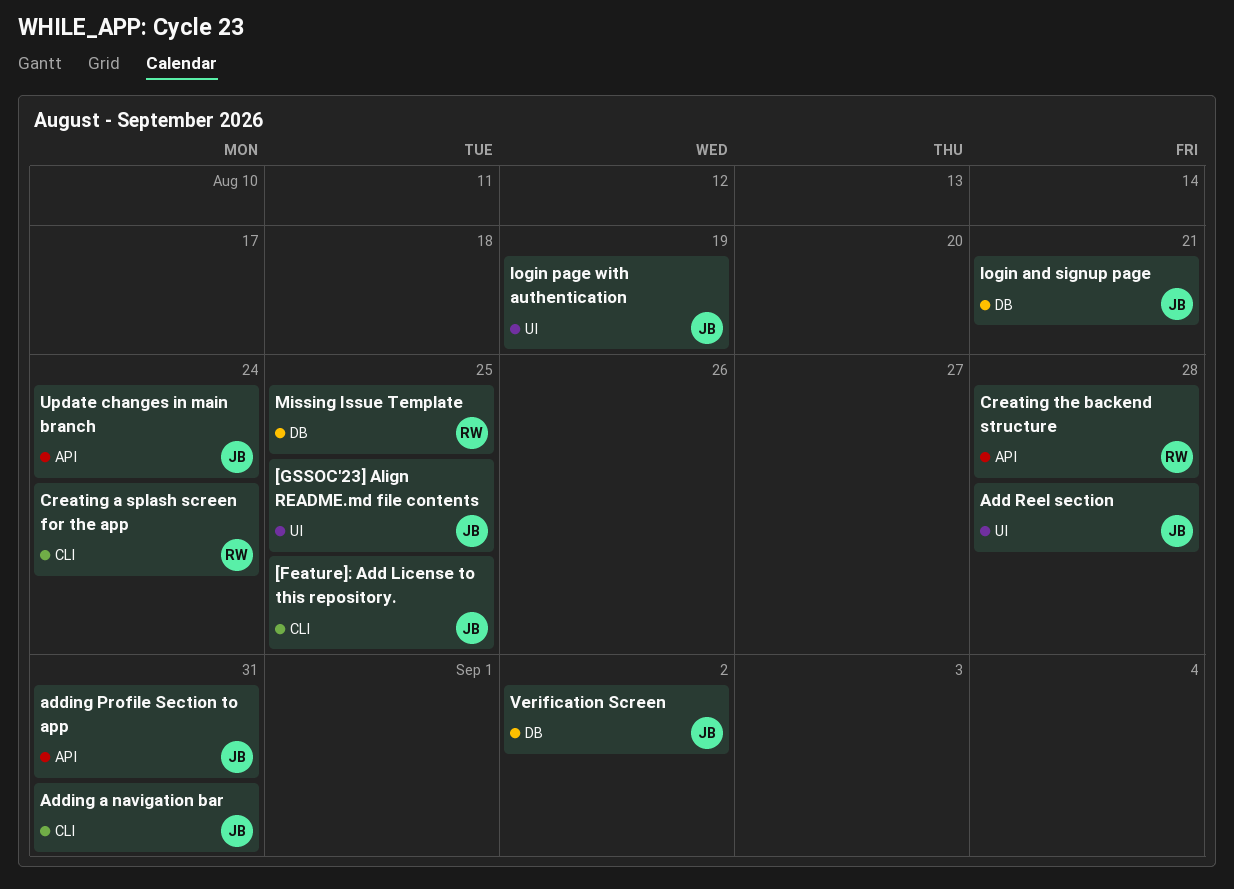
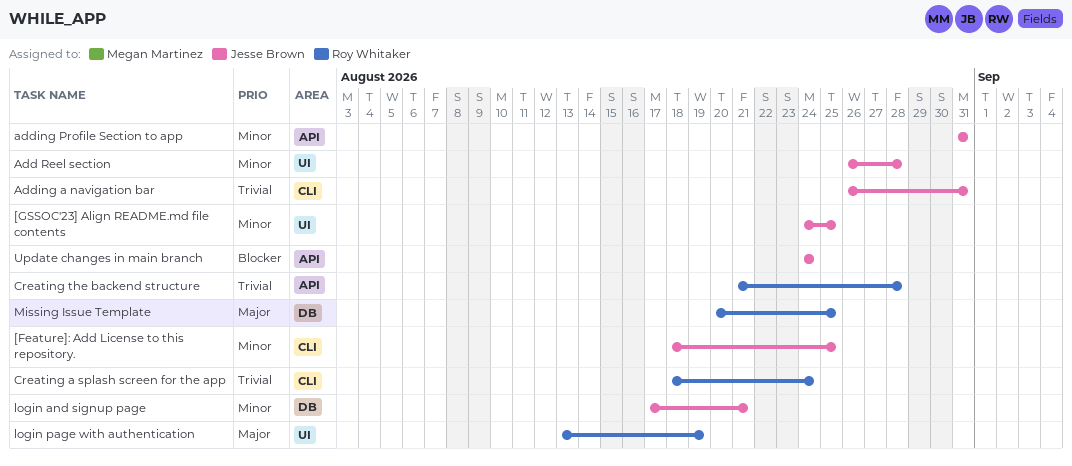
login page with authentication, owner: Jesse Brown -> Roy Whitaker
Verification Screen: present -> none

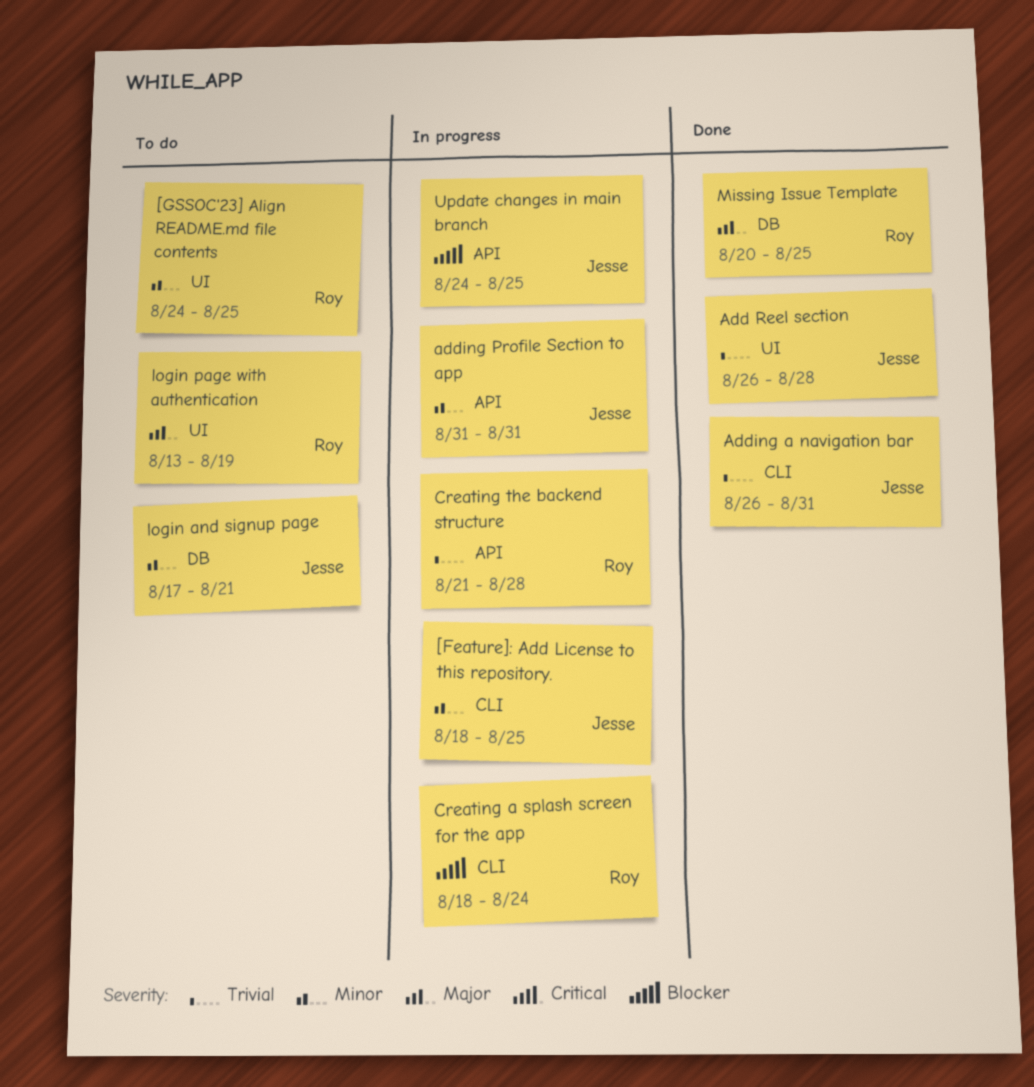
[GSSOC'23] Align README.md file contents, owner: Jesse Brown -> Roy Whitaker
Add Reel section, priority: Minor -> Trivial
Creating a splash screen for the app, priority: Trivial -> Blocker
Update changes in main branch, due: Aug 24 -> Aug 25

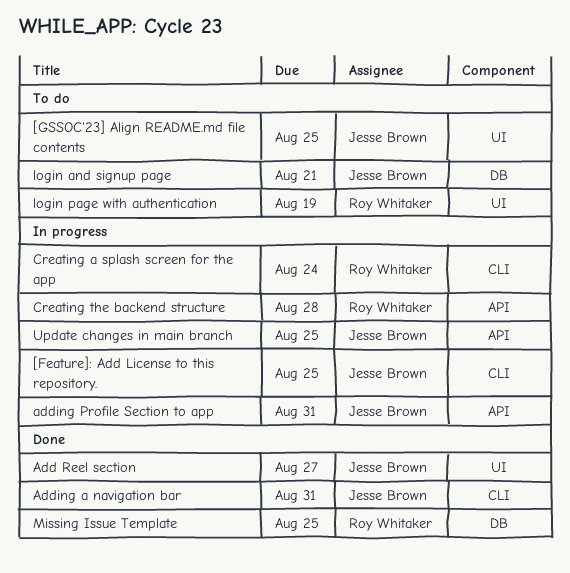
[GSSOC'23] Align README.md file contents, owner: Roy Whitaker -> Jesse Brown
Add Reel section, due: Aug 28 -> Aug 27

